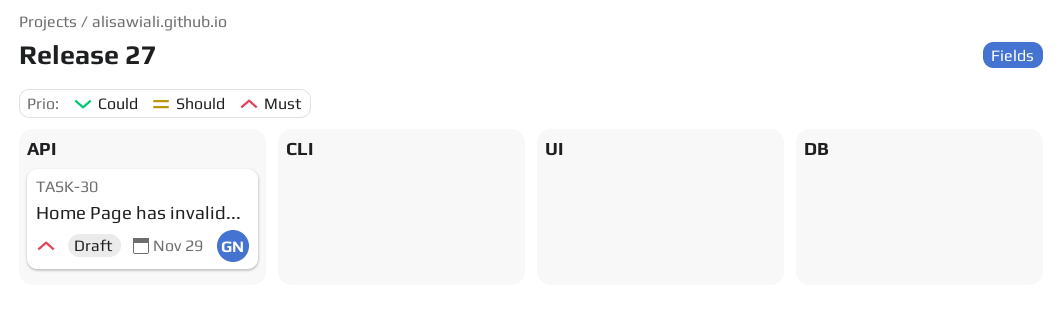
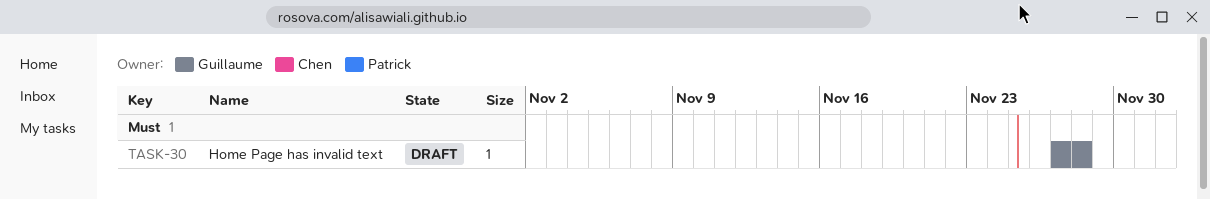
TASK-30, due: Nov 29 -> Nov 28

